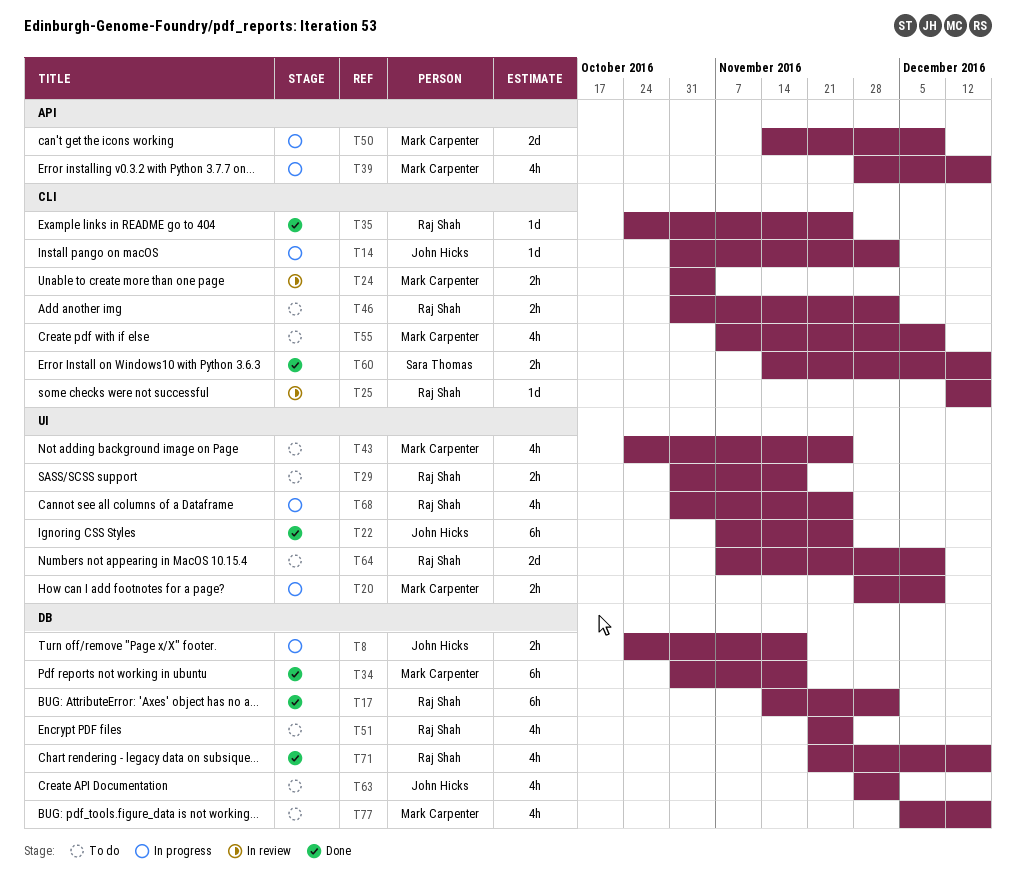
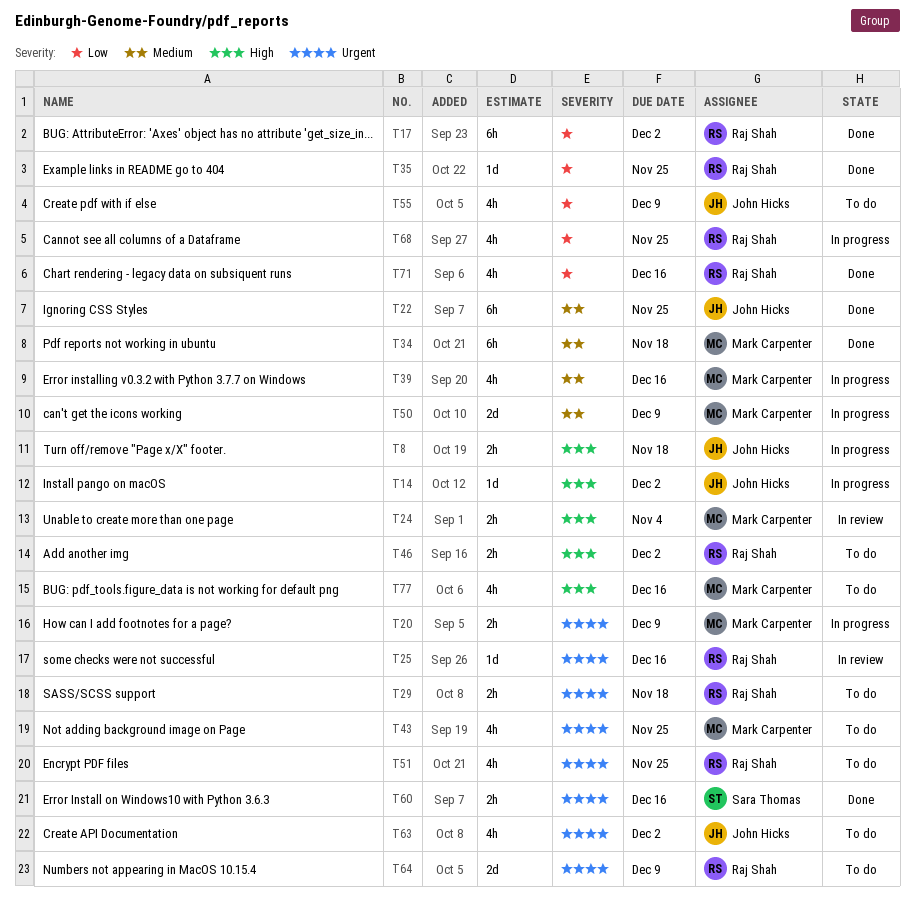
T55, owner: Mark Carpenter -> John Hicks

